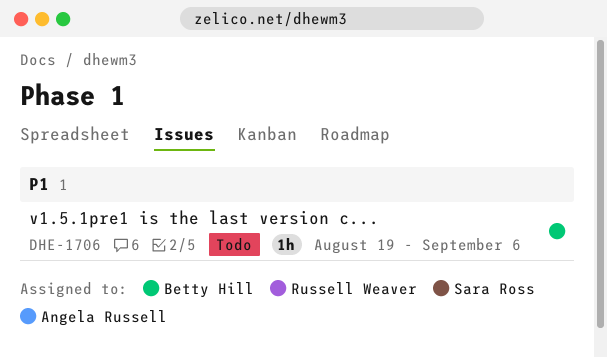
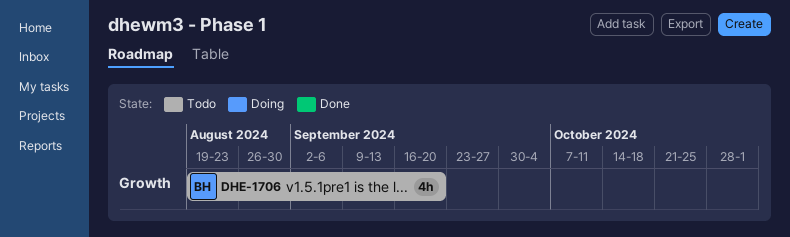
DHE-1706, estimate: 1h -> 4h
DHE-1706, due: Sep 6 -> Sep 20

